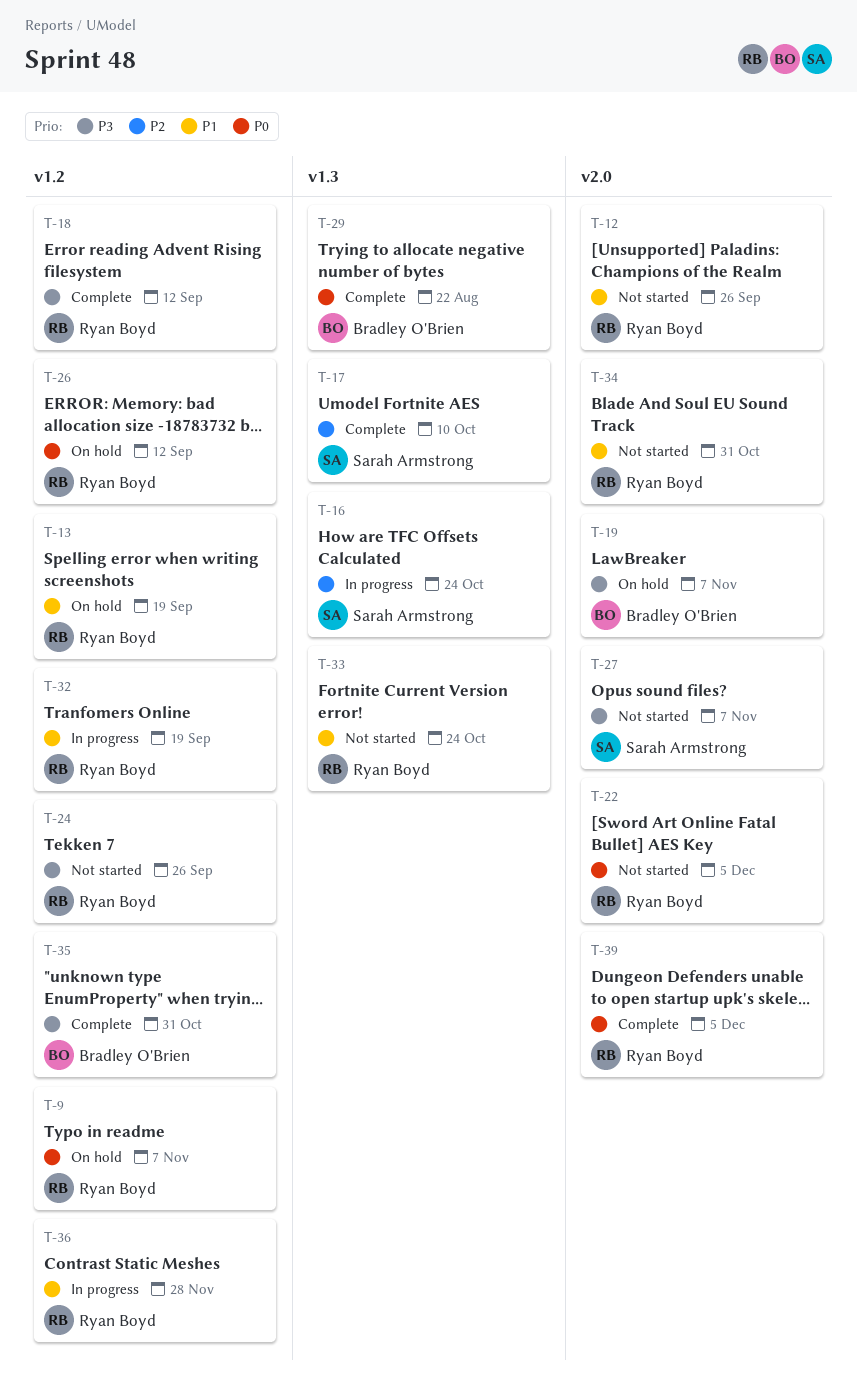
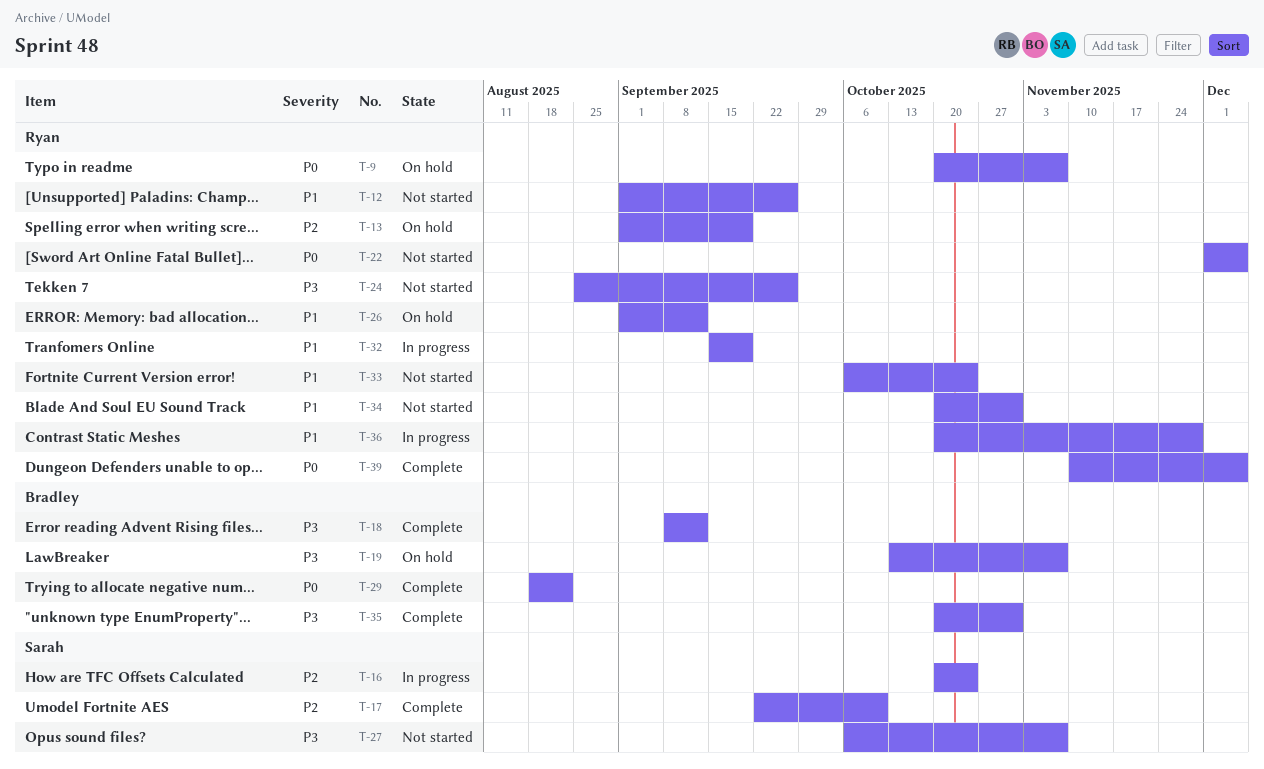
T-13, priority: P1 -> P2
T-18, owner: Ryan Boyd -> Bradley O'Brien
T-26, priority: P0 -> P1

